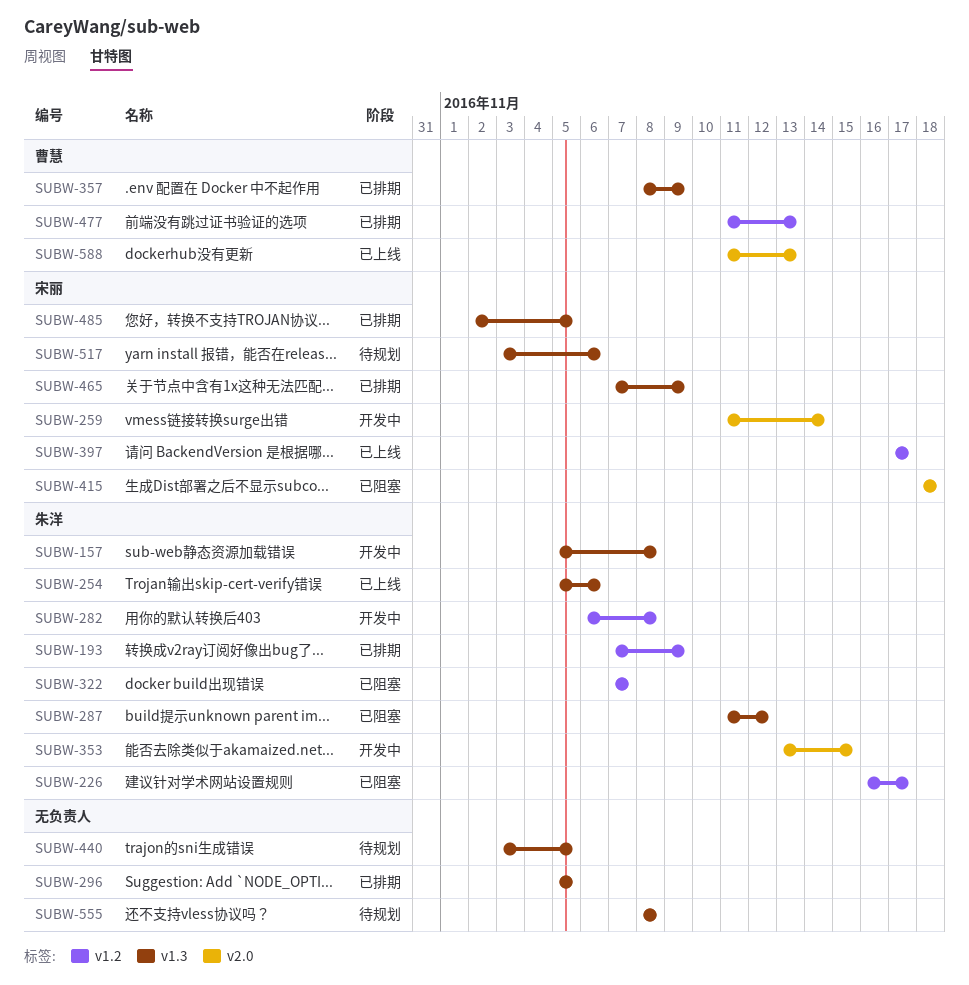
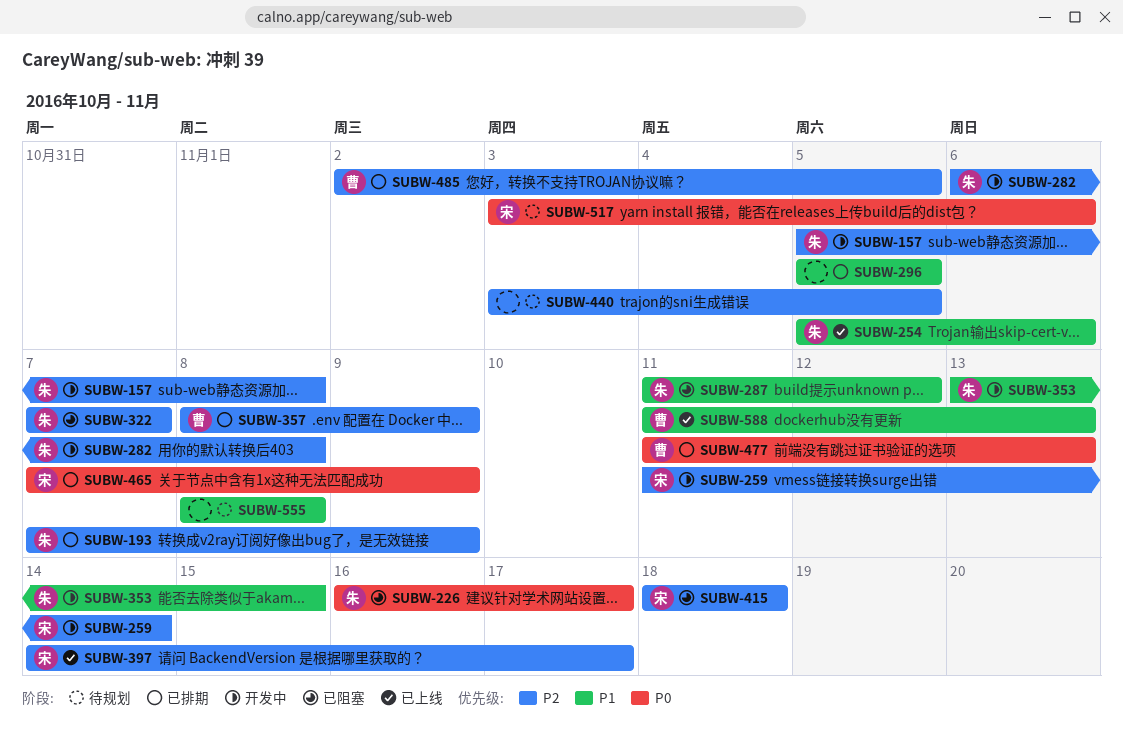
SUBW-397, start: Nov 17 -> Nov 14
SUBW-485, owner: 宋丽 -> 曹慧

